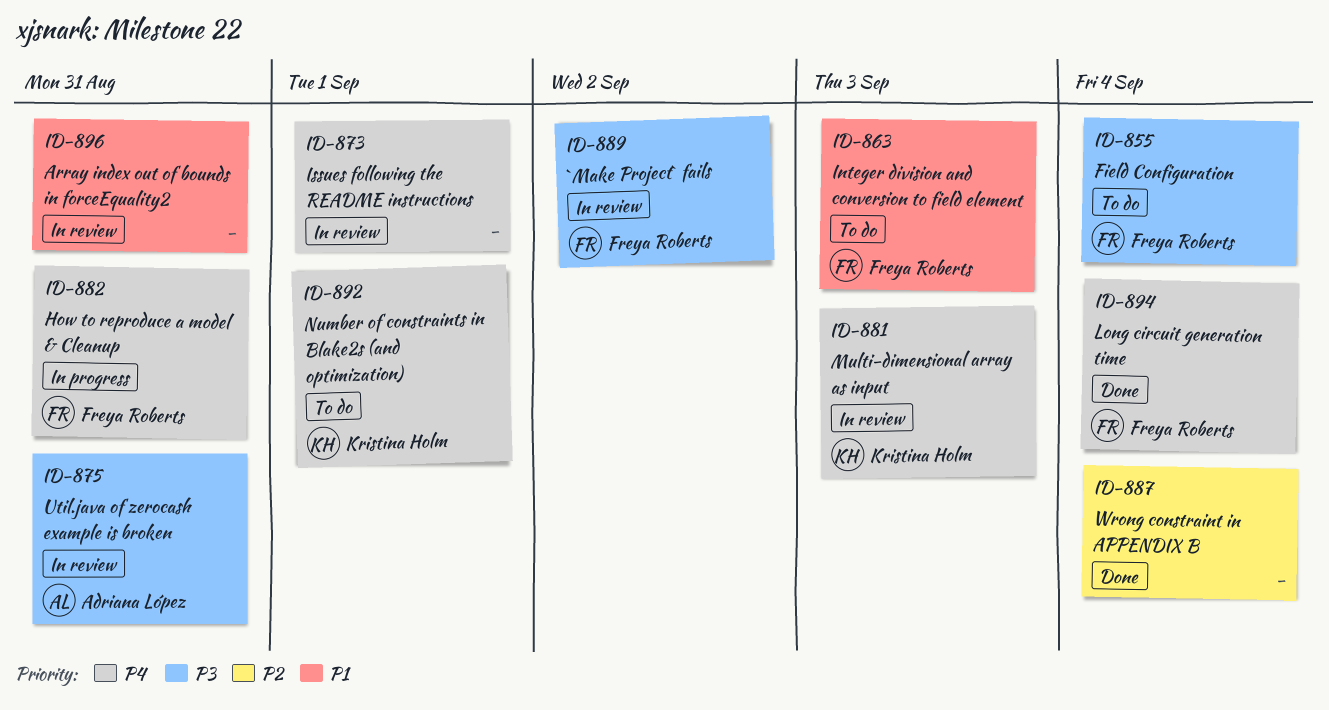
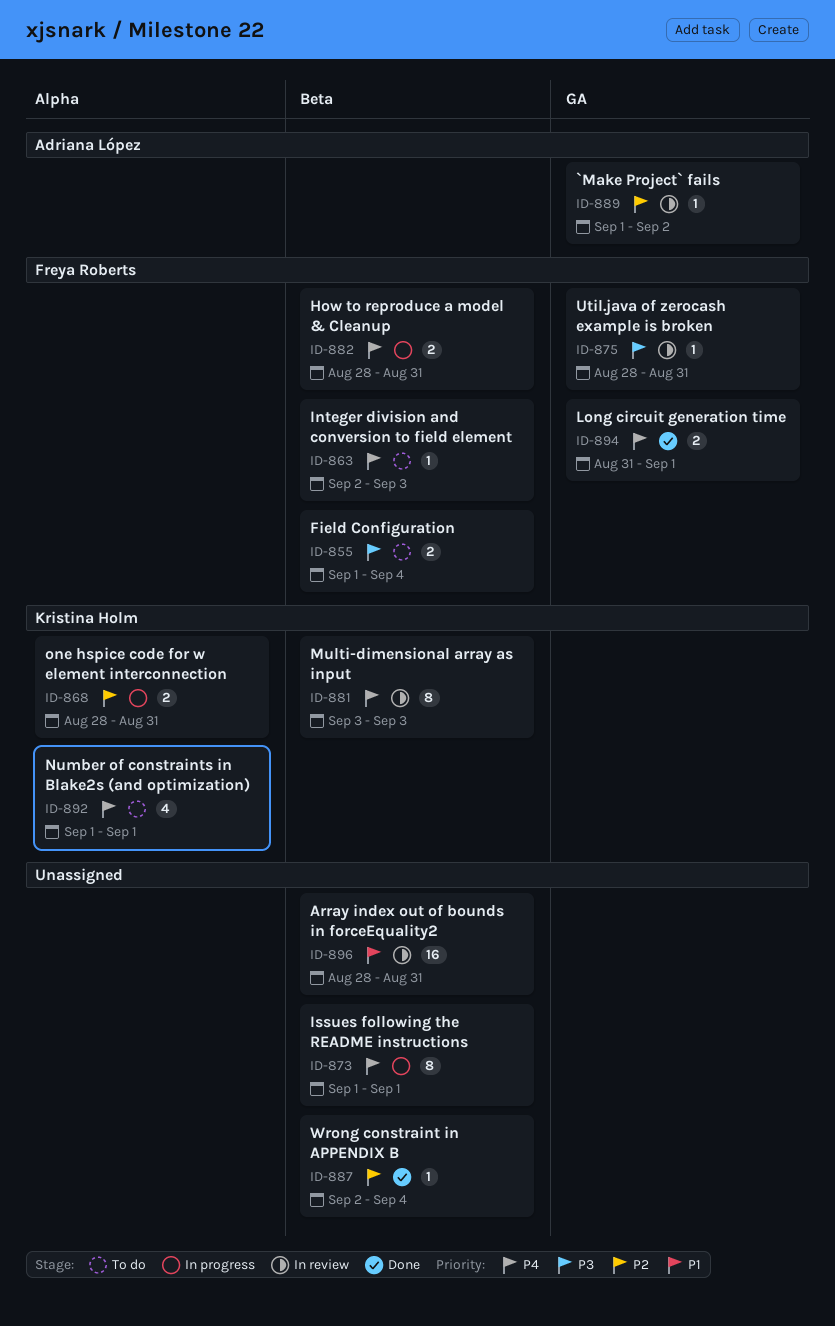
ID-863, priority: P1 -> P4
ID-868: none -> present
ID-873, status: In review -> In progress
ID-875, owner: Adriana López -> Freya Roberts
ID-889, owner: Freya Roberts -> Adriana López
ID-889, priority: P3 -> P2
ID-894, due: Sep 4 -> Sep 1

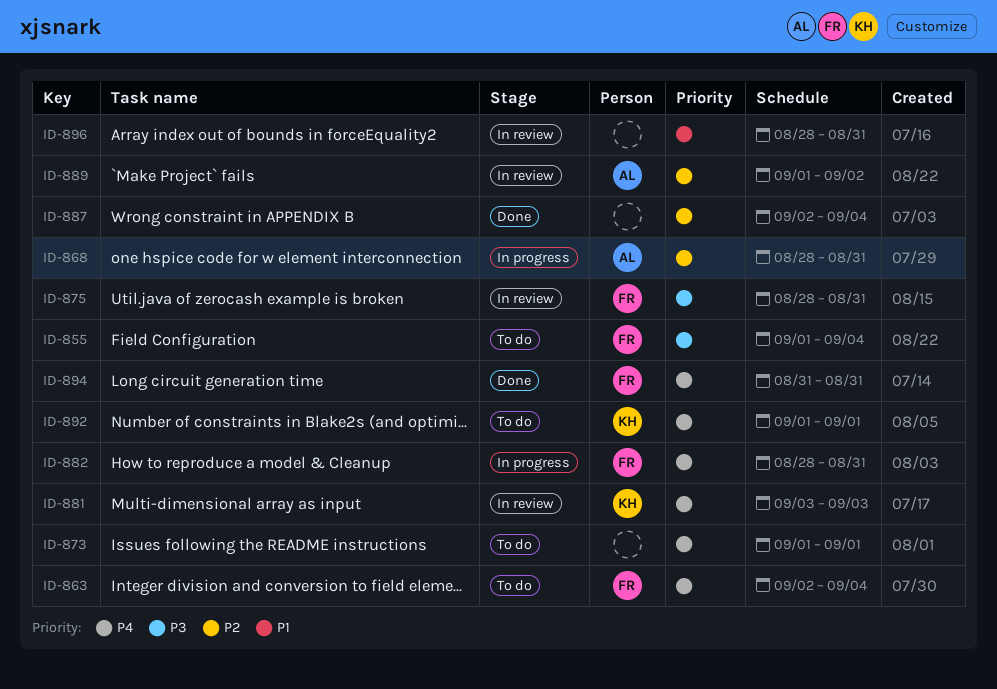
ID-863, due: Sep 3 -> Sep 4
ID-868, owner: Kristina Holm -> Adriana López
ID-873, status: In progress -> To do
ID-894, due: Sep 1 -> Aug 31

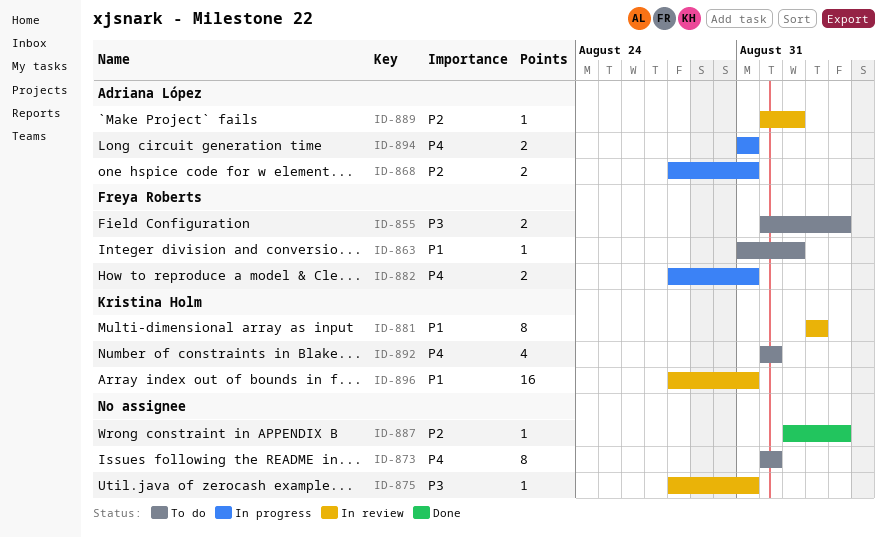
ID-863, priority: P4 -> P1
ID-863, start: Sep 2 -> Aug 31
ID-863, due: Sep 4 -> Sep 2
ID-875, owner: Freya Roberts -> none
ID-881, priority: P4 -> P1
ID-894, status: Done -> In progress
ID-894, owner: Freya Roberts -> Adriana López
ID-896, owner: none -> Kristina Holm

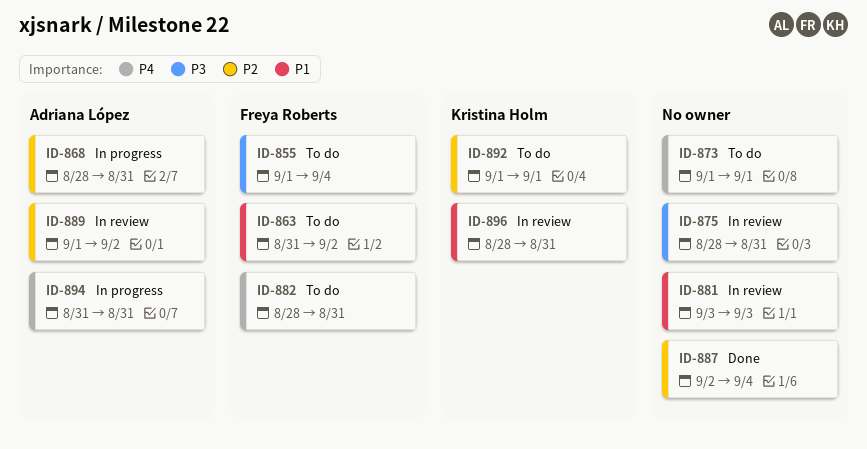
ID-881, owner: Kristina Holm -> none
ID-882, status: In progress -> To do
ID-892, priority: P4 -> P2

